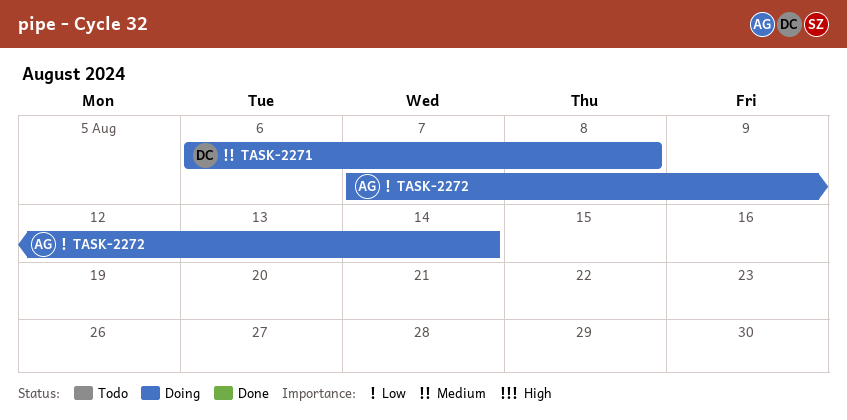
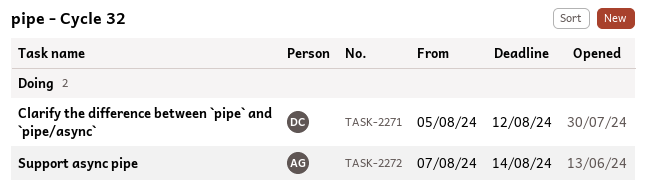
TASK-2271, start: Aug 6 -> Aug 5
TASK-2271, due: Aug 8 -> Aug 12

